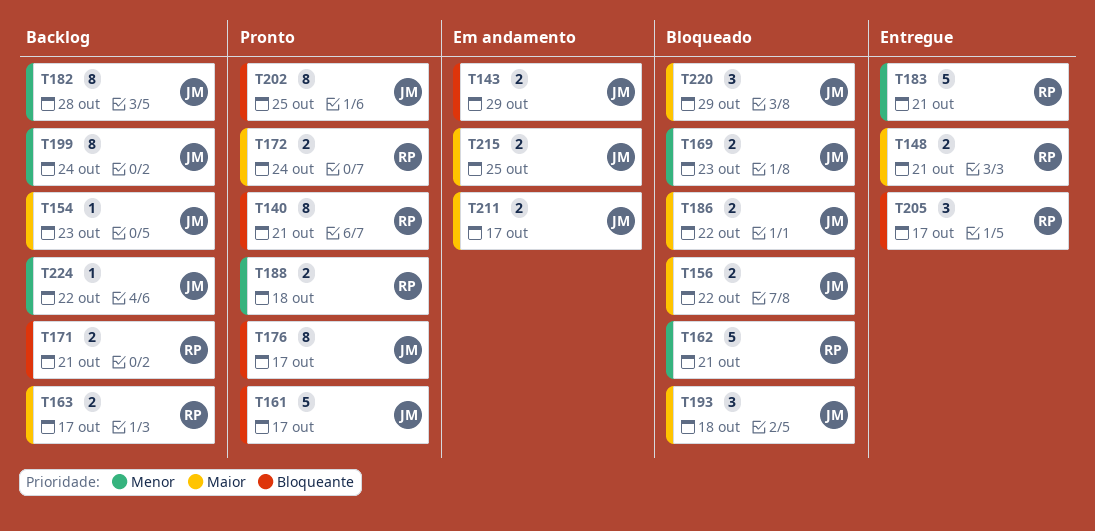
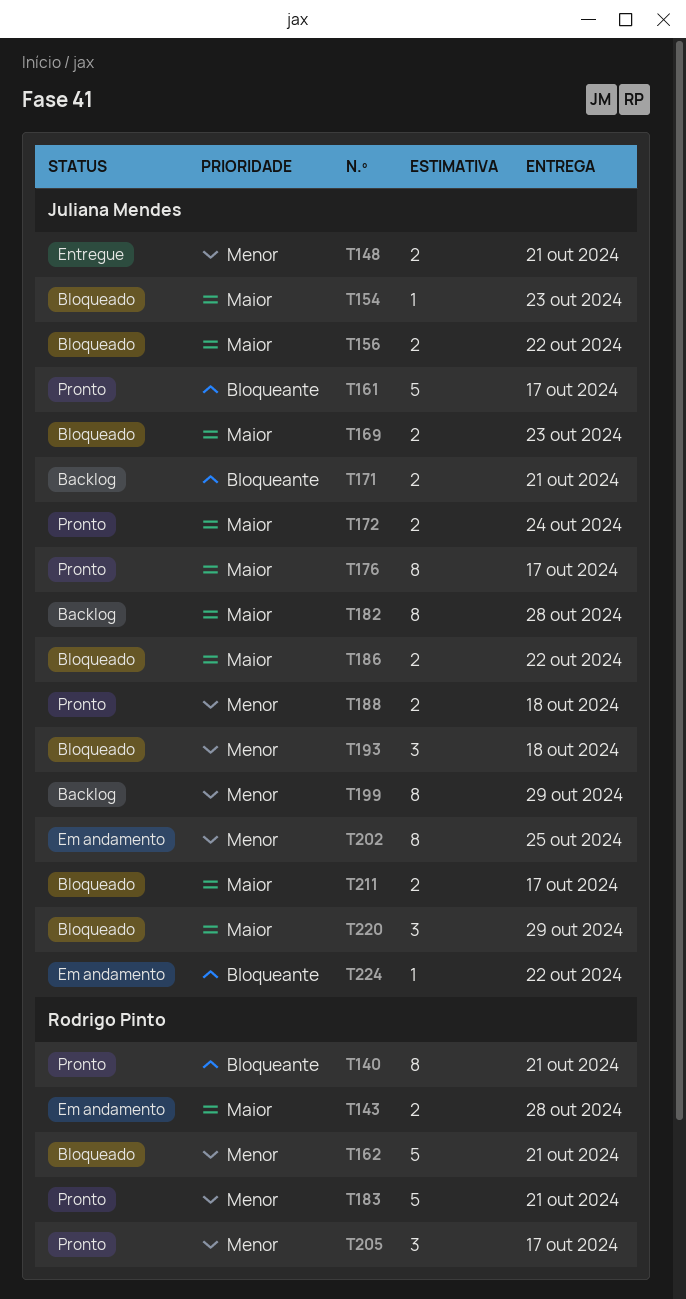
T143, owner: Juliana Mendes -> Rodrigo Pinto
T143, priority: Bloqueante -> Maior
T143, due: Oct 29 -> Oct 28
T148, owner: Rodrigo Pinto -> Juliana Mendes
T148, priority: Maior -> Menor
T154, status: Backlog -> Bloqueado
T163: present -> none
T169, priority: Menor -> Maior
T171, owner: Rodrigo Pinto -> Juliana Mendes
T172, owner: Rodrigo Pinto -> Juliana Mendes
T176, priority: Bloqueante -> Maior
T182, priority: Menor -> Maior
T183, status: Entregue -> Pronto
T188, owner: Rodrigo Pinto -> Juliana Mendes
T193, priority: Maior -> Menor
T199, due: Oct 24 -> Oct 29
T202, status: Pronto -> Em andamento
T202, priority: Bloqueante -> Menor
T205, status: Entregue -> Pronto
T205, priority: Bloqueante -> Menor
T211, status: Em andamento -> Bloqueado
T215: present -> none
T224, status: Backlog -> Em andamento
T224, priority: Menor -> Bloqueante

